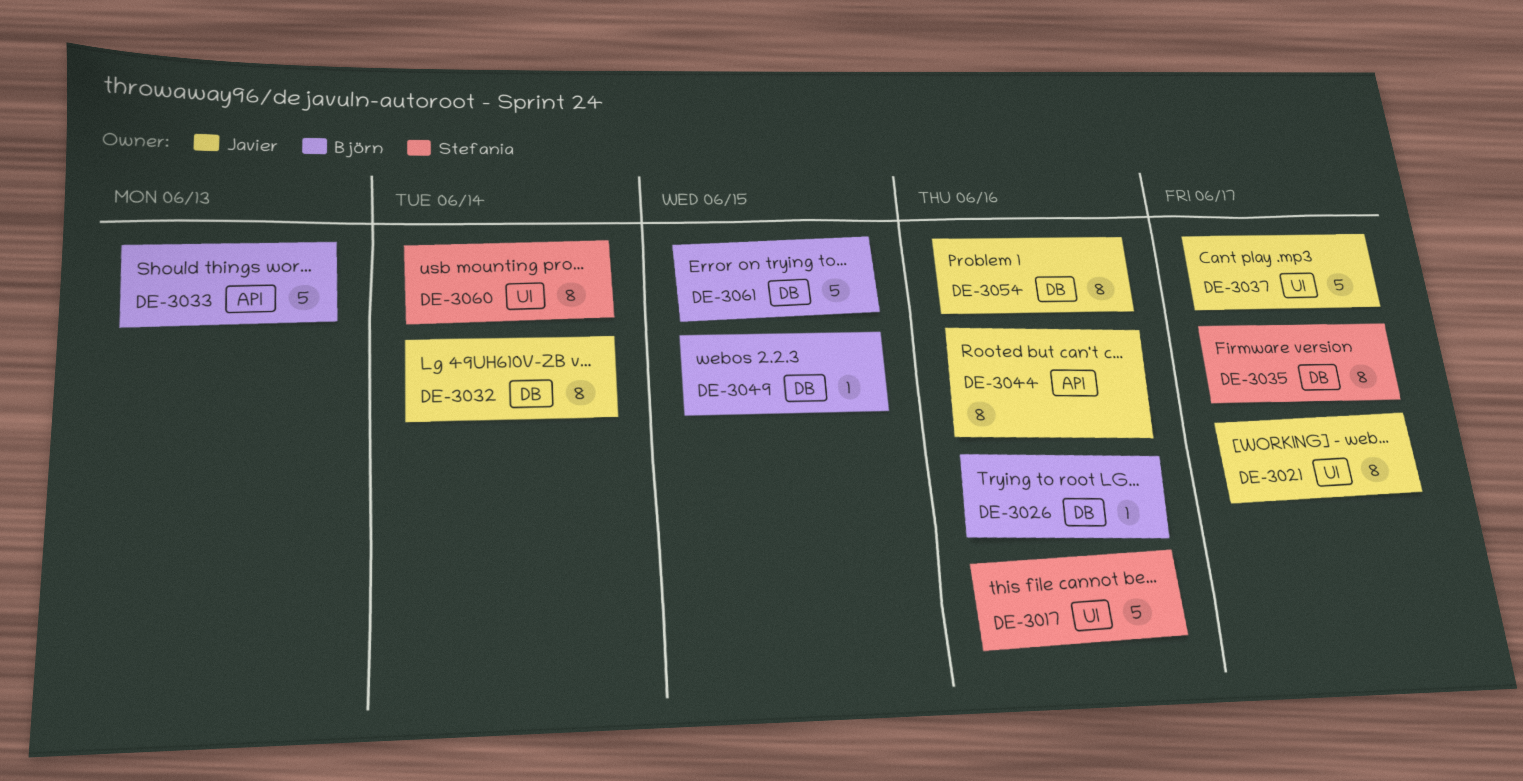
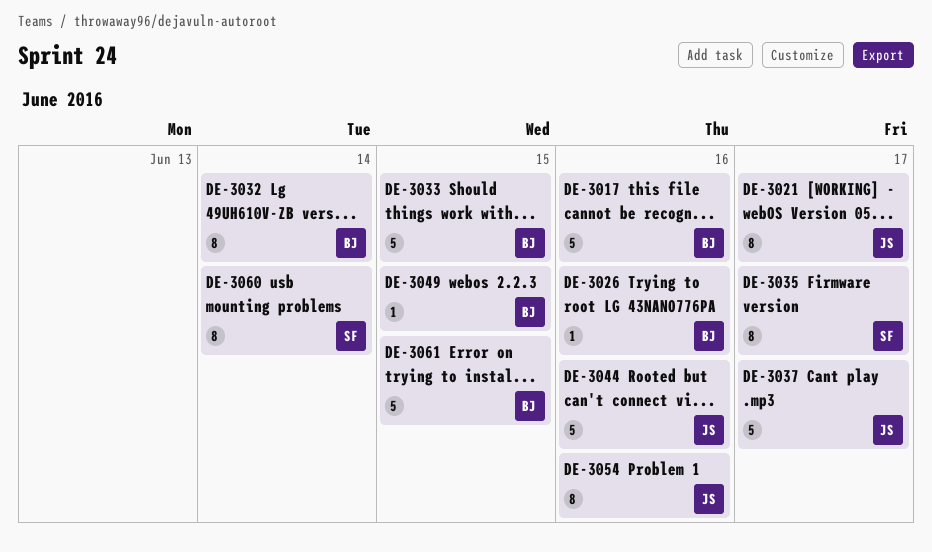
DE-3017, owner: Stefania -> Björn
DE-3032, owner: Javier -> Björn
DE-3033, due: Jun 13 -> Jun 15
DE-3044, estimate: 8 -> 5

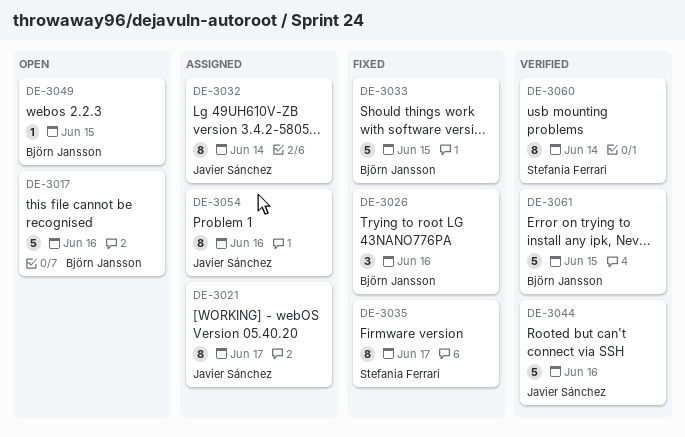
DE-3026, estimate: 1 -> 3
DE-3032, owner: Björn Jansson -> Javier Sánchez
DE-3037: present -> none

